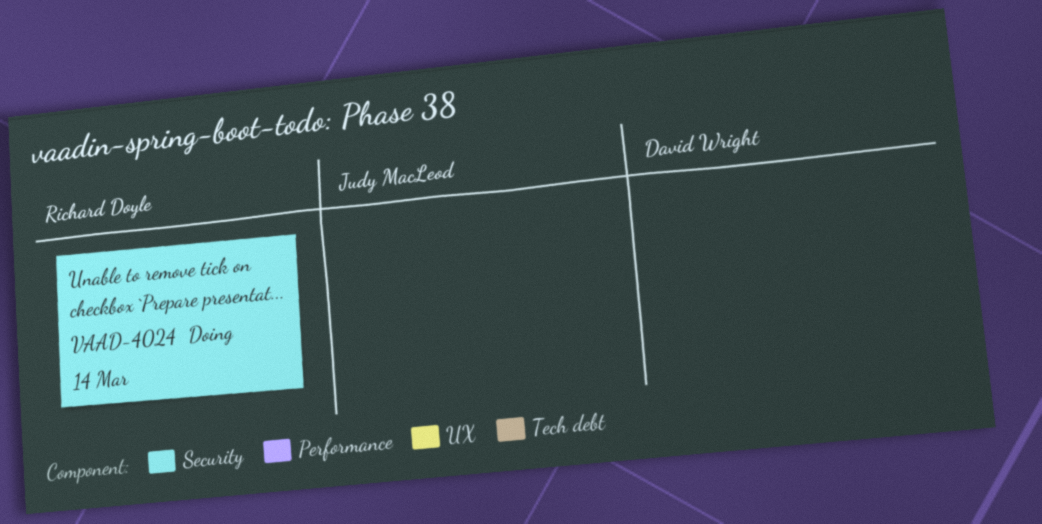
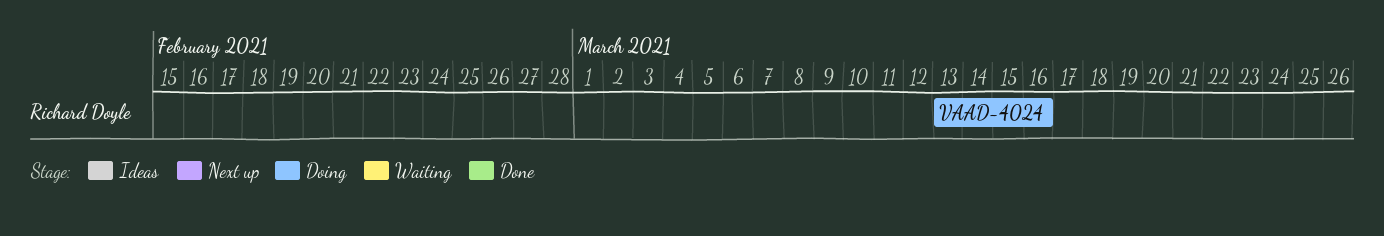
VAAD-4024, due: Mar 14 -> Mar 16

